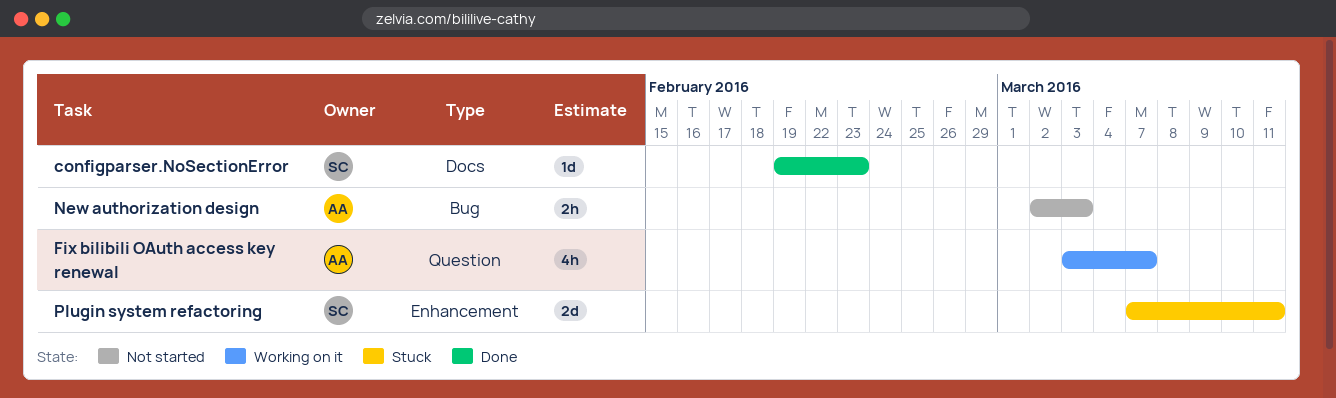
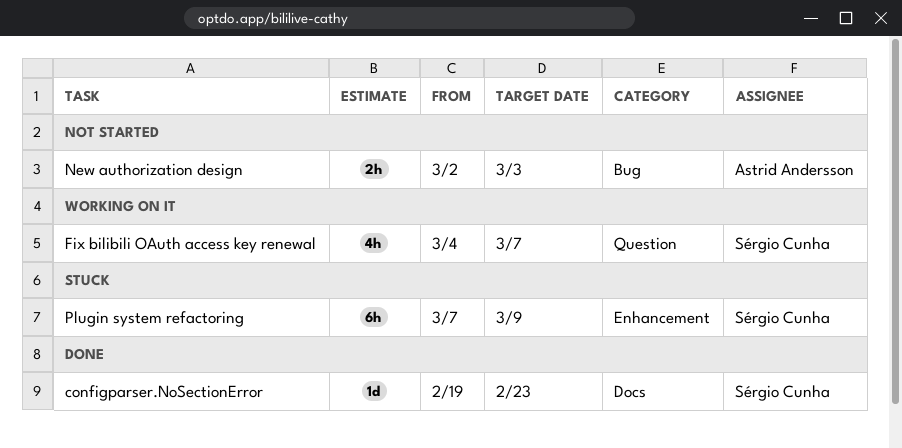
Fix bilibili OAuth access key renewal, owner: Astrid Andersson -> Sérgio Cunha
Fix bilibili OAuth access key renewal, start: Mar 3 -> Mar 4
Plugin system refactoring, estimate: 2d -> 6h
Plugin system refactoring, due: Mar 11 -> Mar 9

